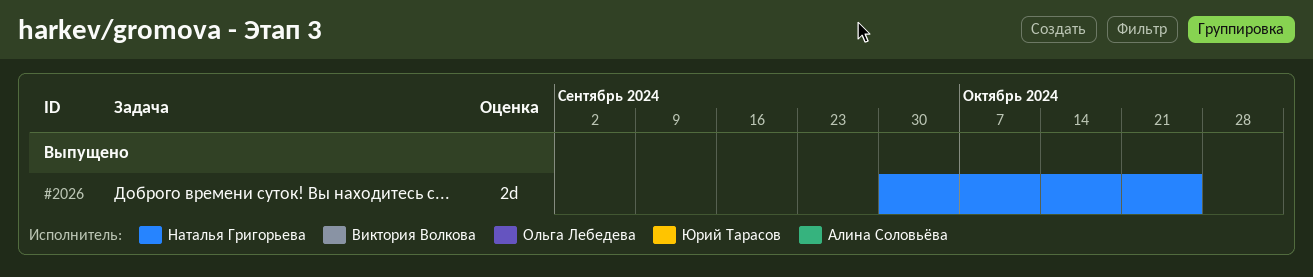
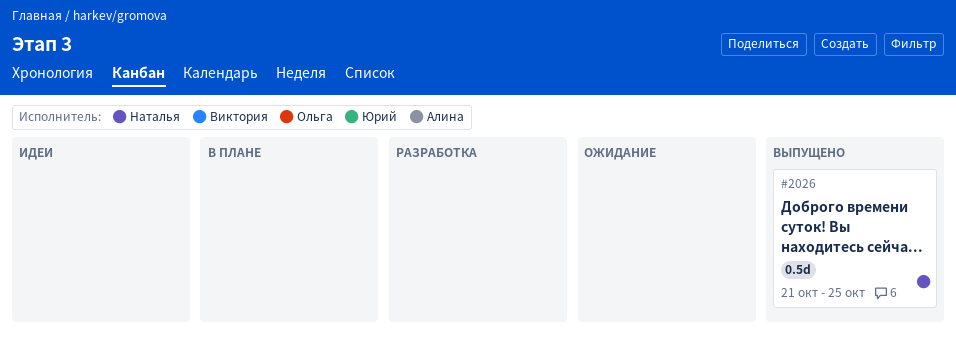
#2026, estimate: 2d -> 0.5d
#2026, start: Sep 30 -> Oct 21

